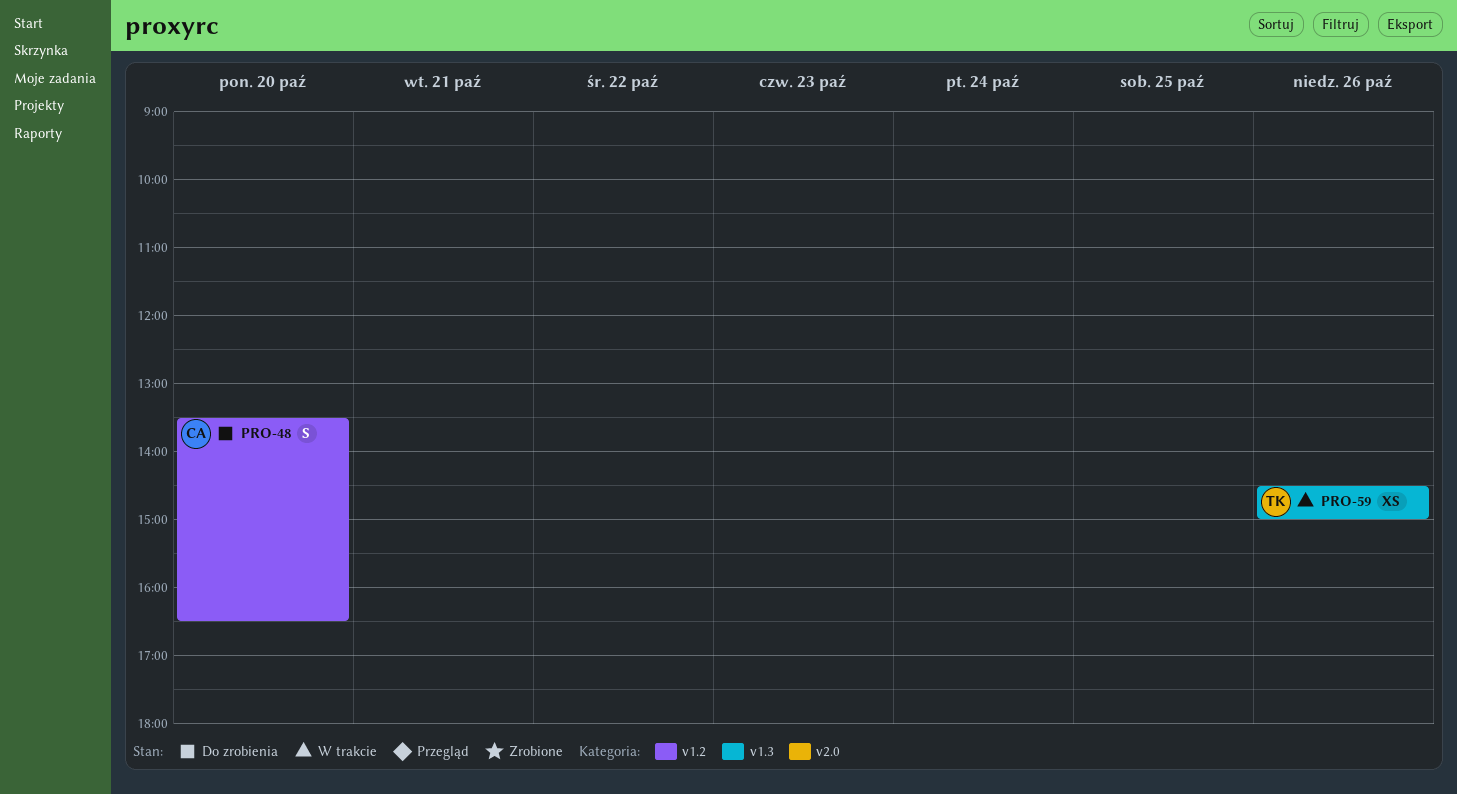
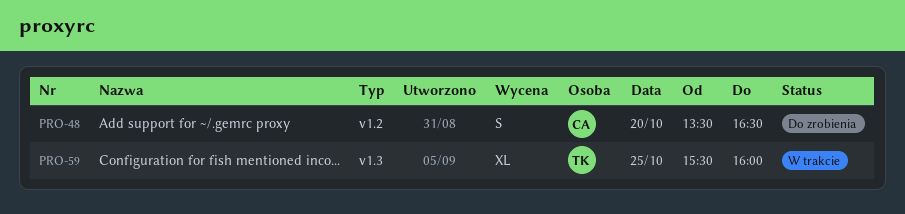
PRO-59, estimate: XS -> XL
PRO-59, day: Oct 26 -> Oct 25
PRO-59, begins: 14:30 -> 15:30
PRO-59, ends: 15:00 -> 16:00

